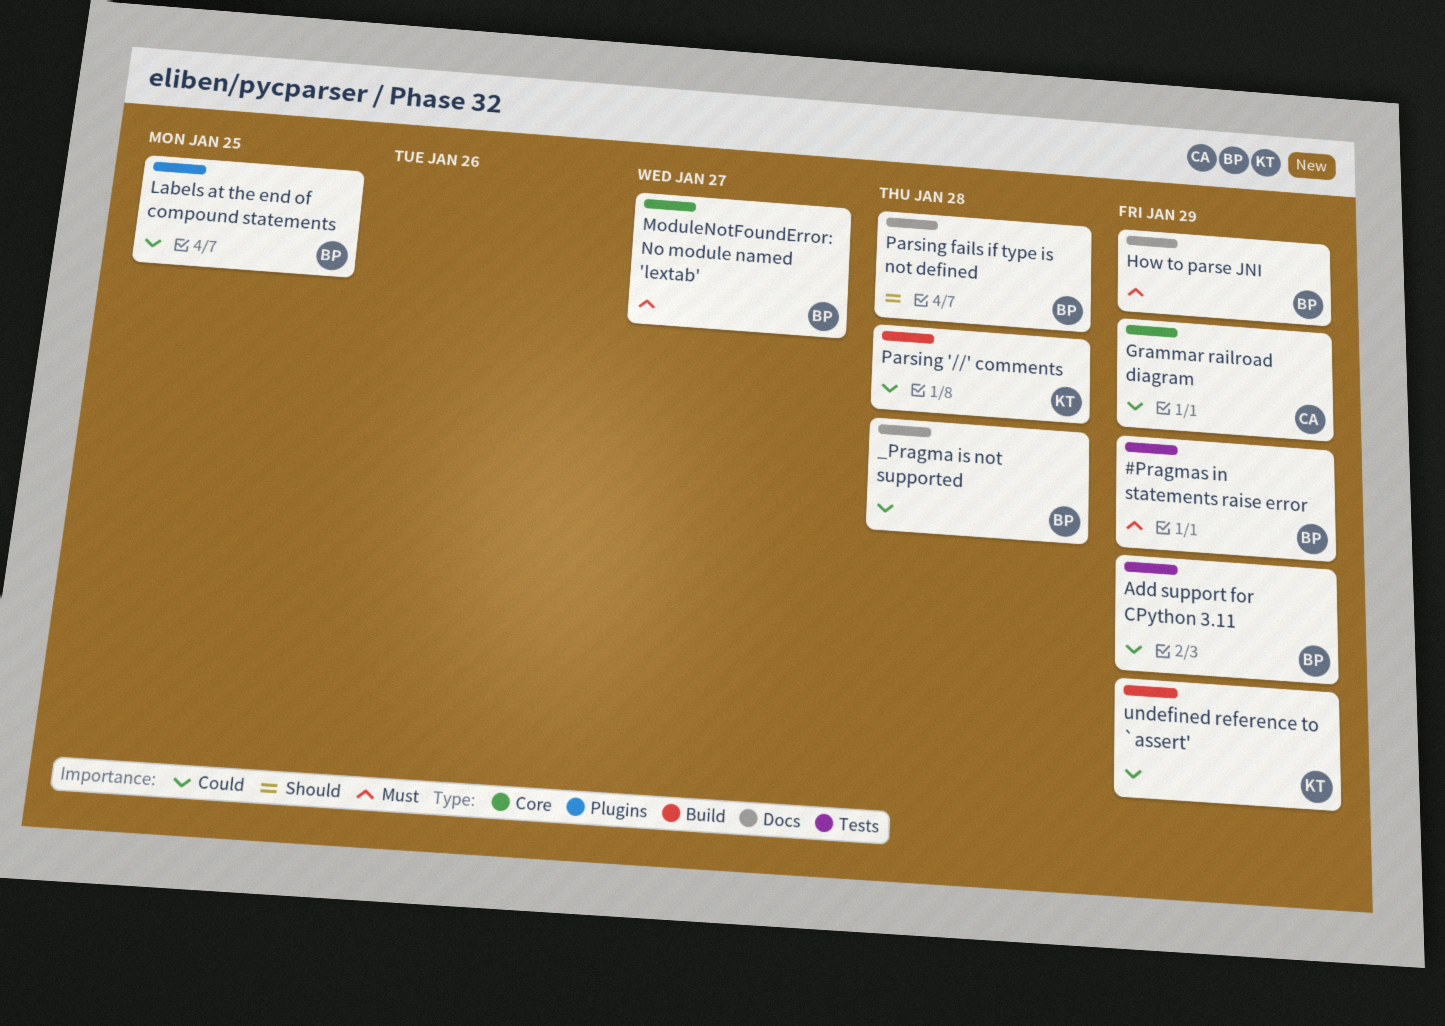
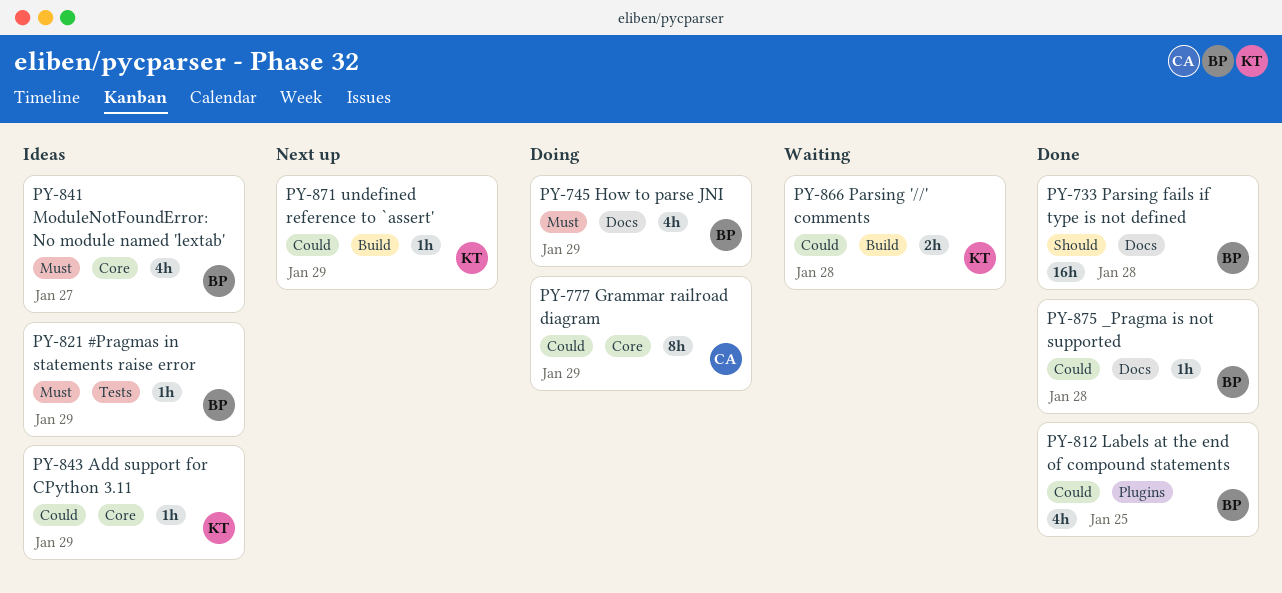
Add support for CPython 3.11, owner: BP -> KT
Add support for CPython 3.11, label: Tests -> Core

